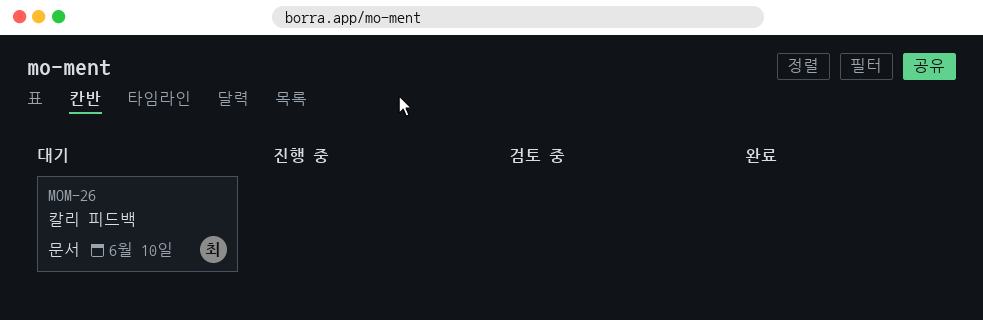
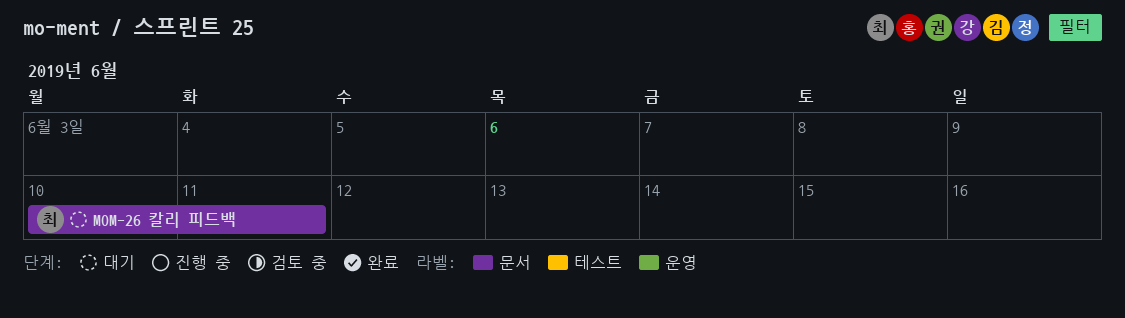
MOM-26, due: Jun 10 -> Jun 11

